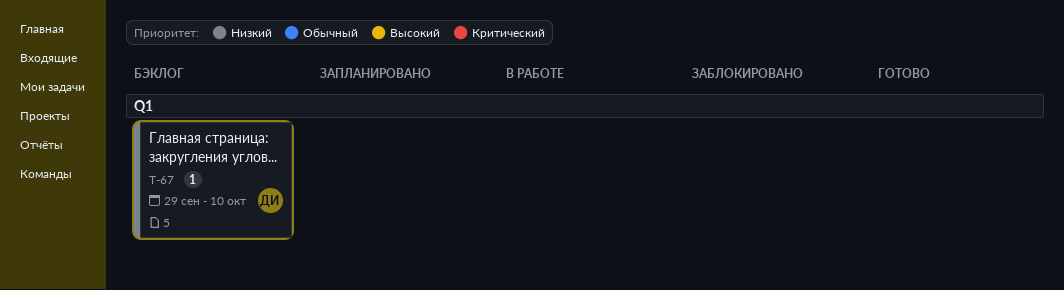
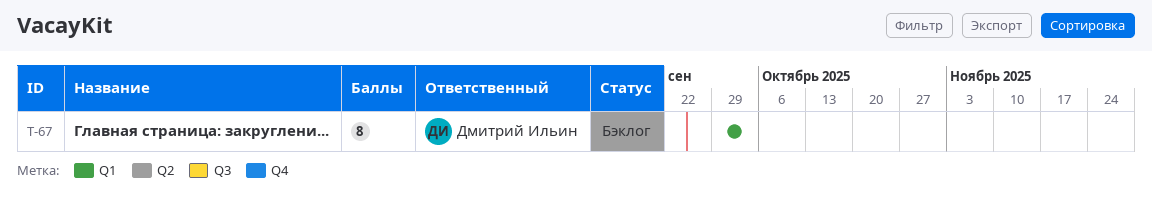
T-67, estimate: 1 -> 8
T-67, due: Oct 10 -> Oct 3

